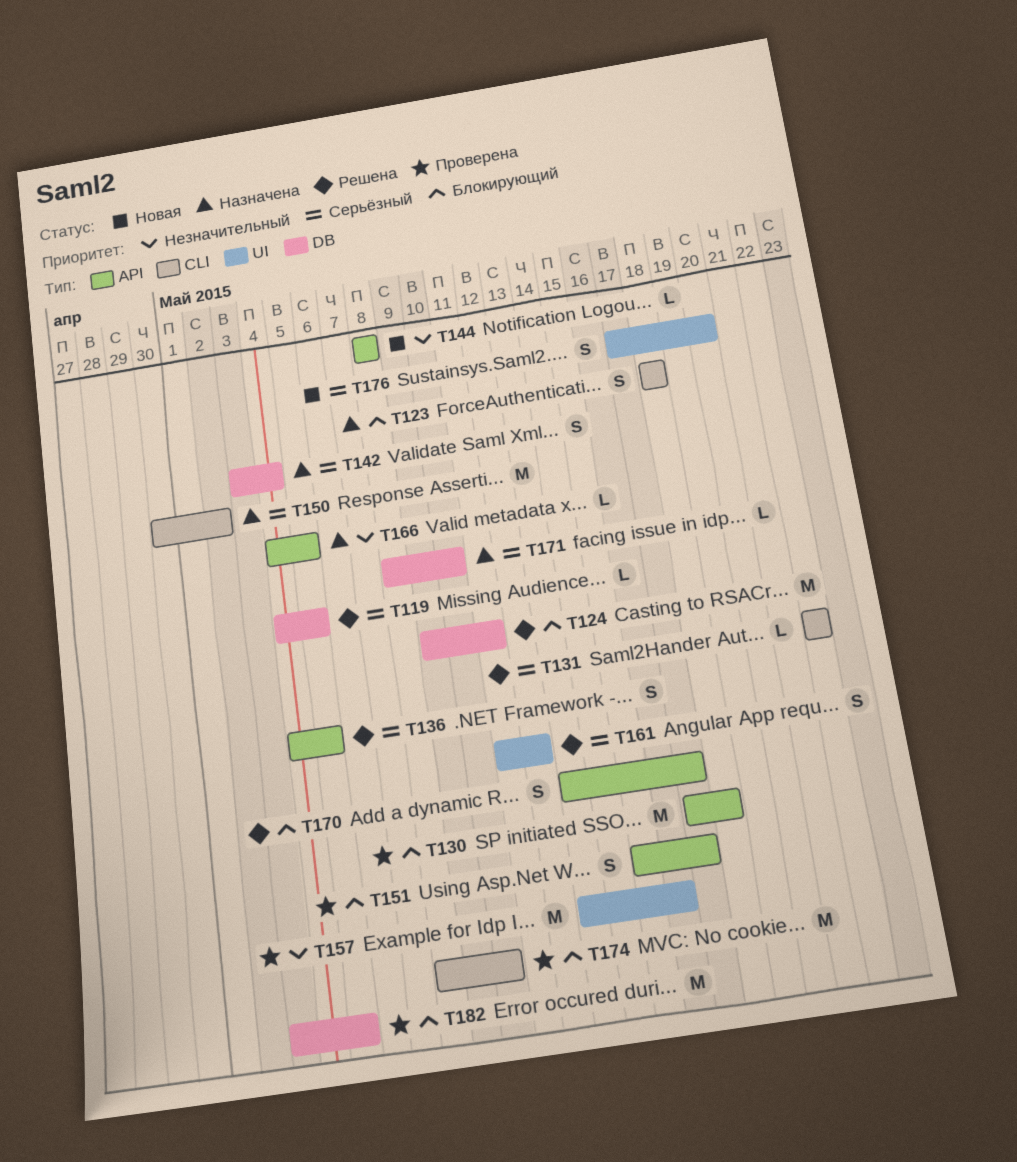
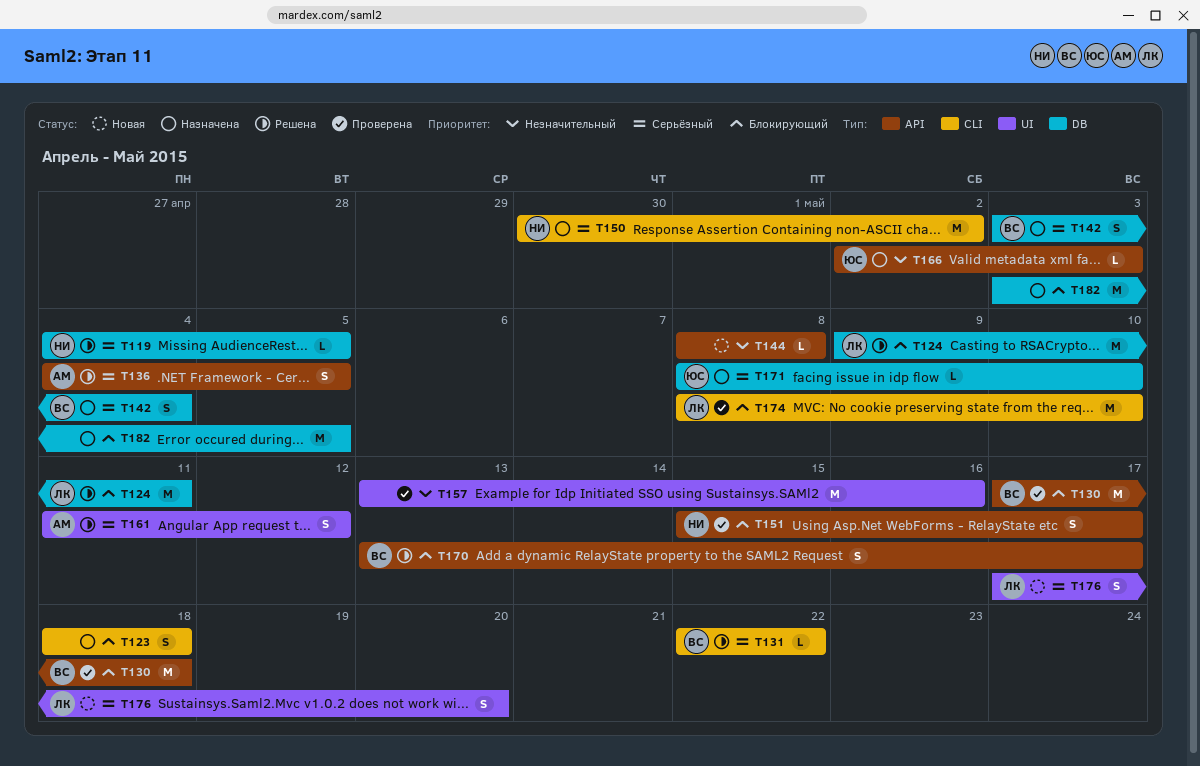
T166, start: May 4 -> May 2
T166, due: May 5 -> May 3
T182, status: Проверена -> Назначена

